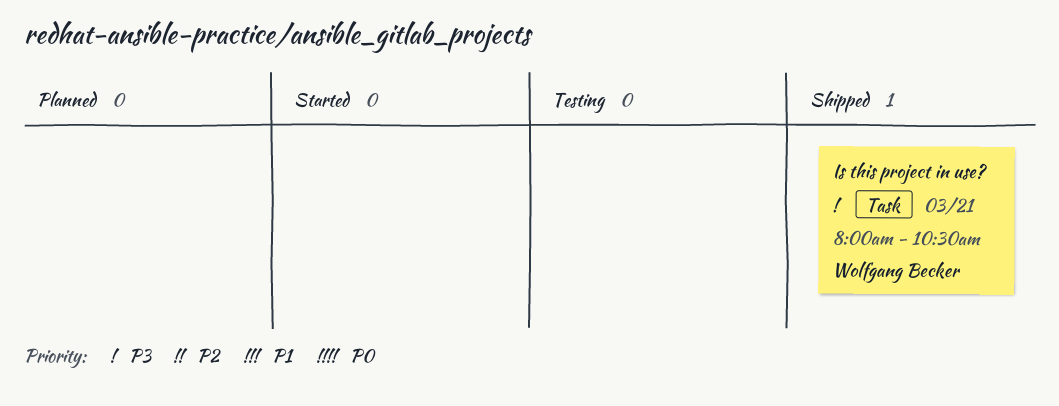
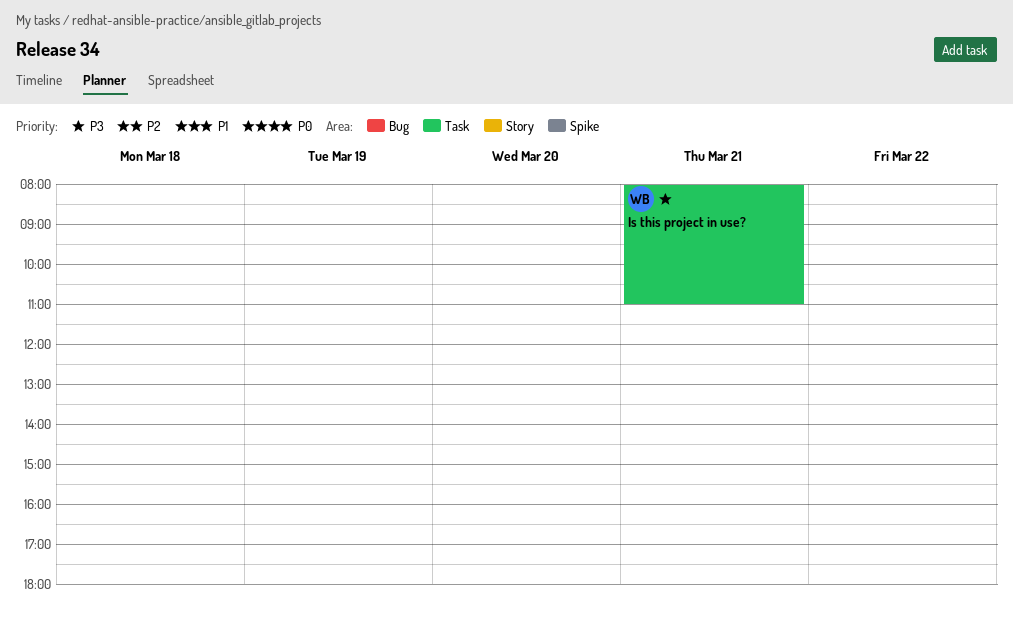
Is this project in use?, ends: 10:30 -> 11:00

